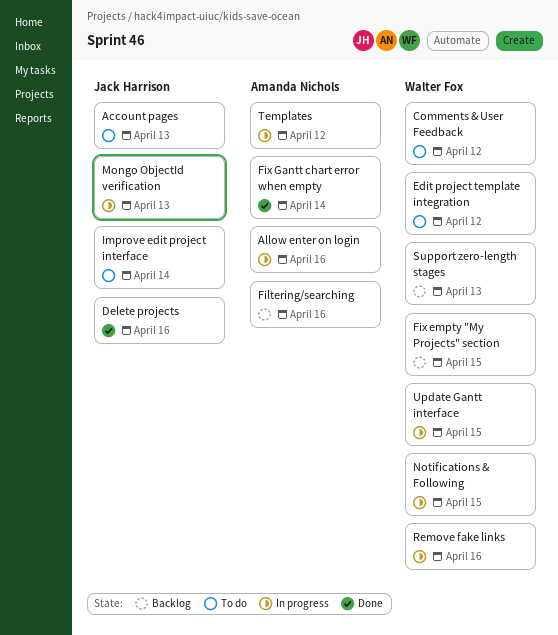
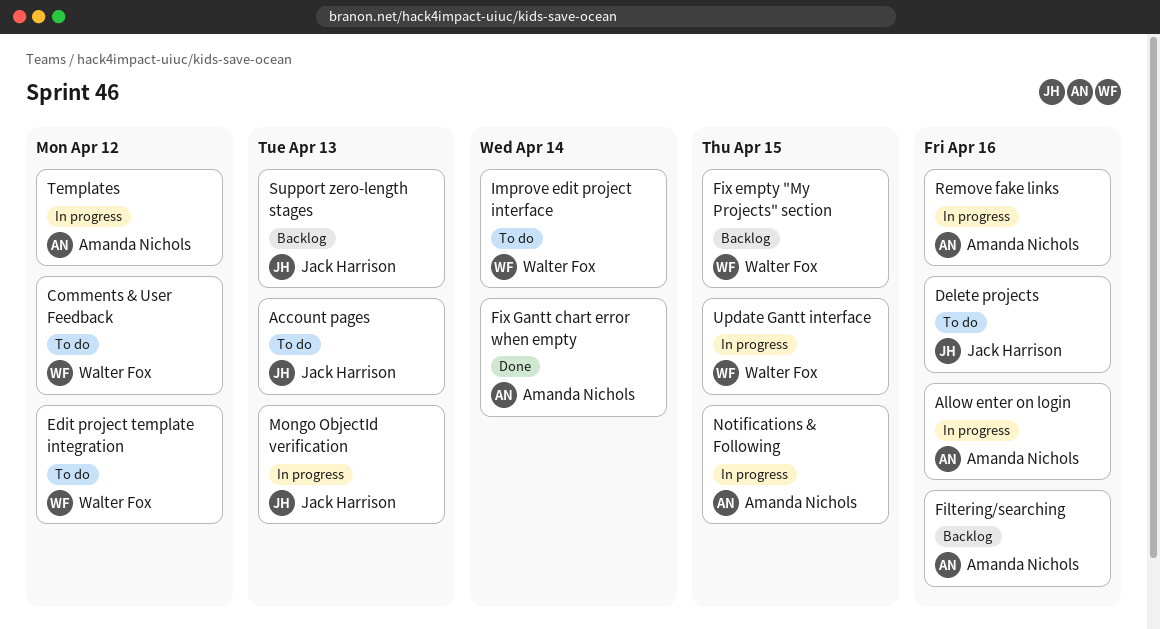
Delete projects, status: Done -> To do
Improve edit project interface, owner: Jack Harrison -> Walter Fox
Notifications & Following, owner: Walter Fox -> Amanda Nichols
Remove fake links, owner: Walter Fox -> Amanda Nichols
Support zero-length stages, owner: Walter Fox -> Jack Harrison

